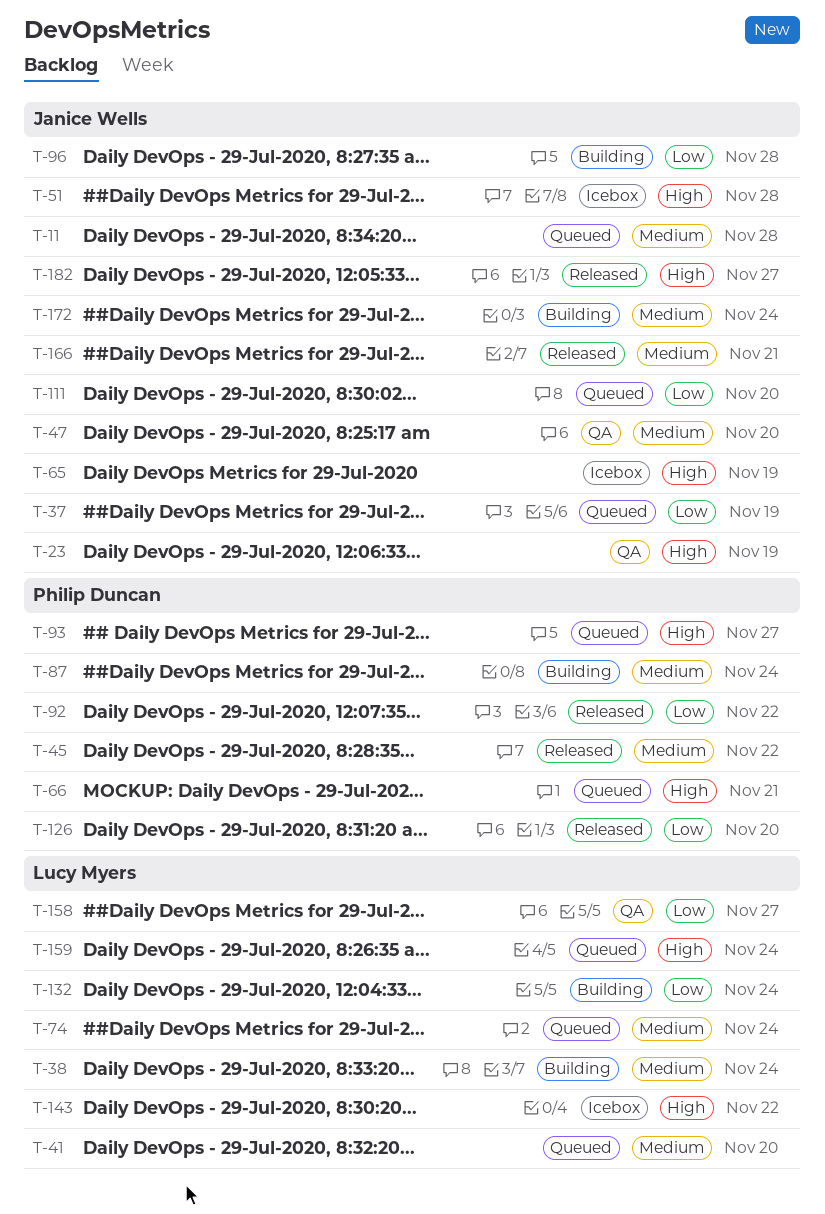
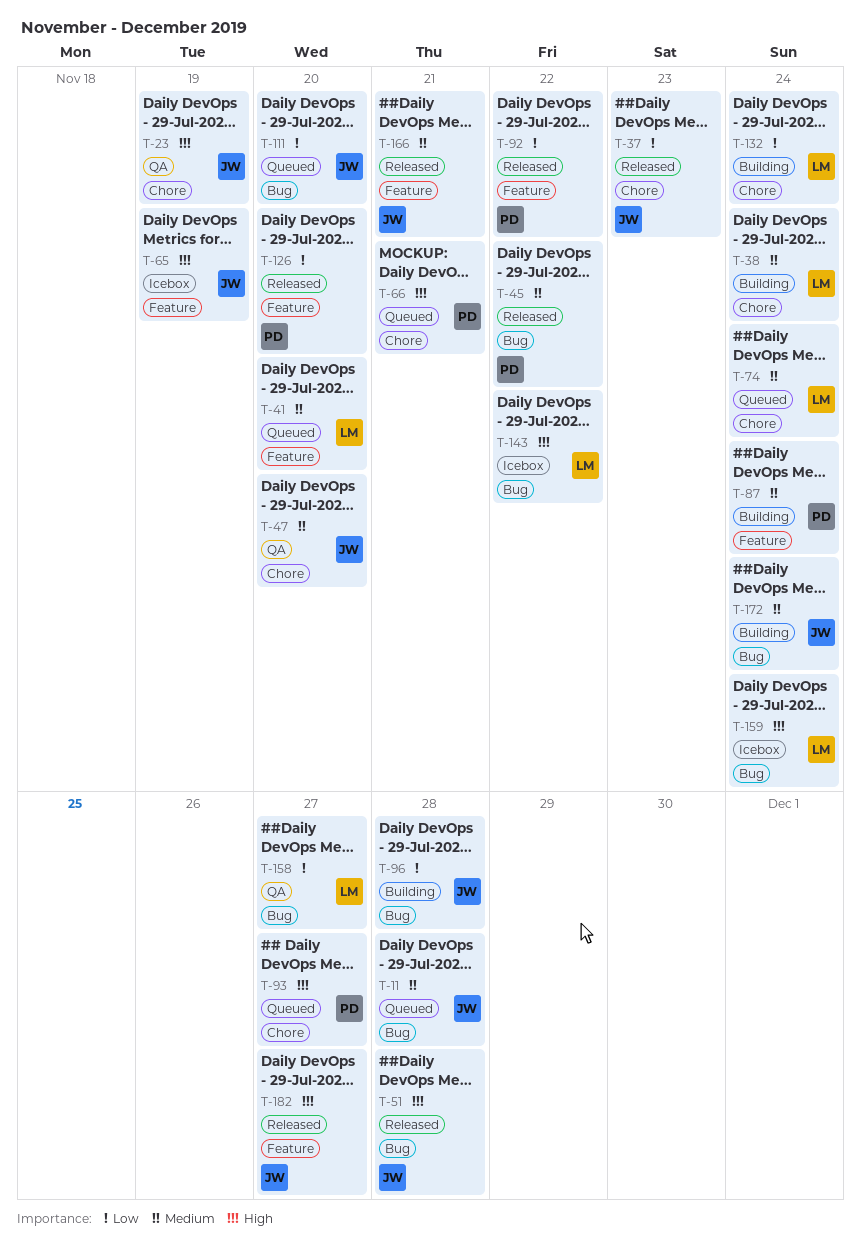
T-37, status: Queued -> Released
T-37, due: Nov 19 -> Nov 23
T-51, status: Icebox -> Released
T-159, status: Queued -> Icebox

